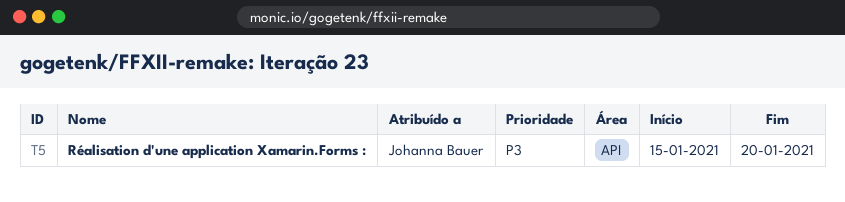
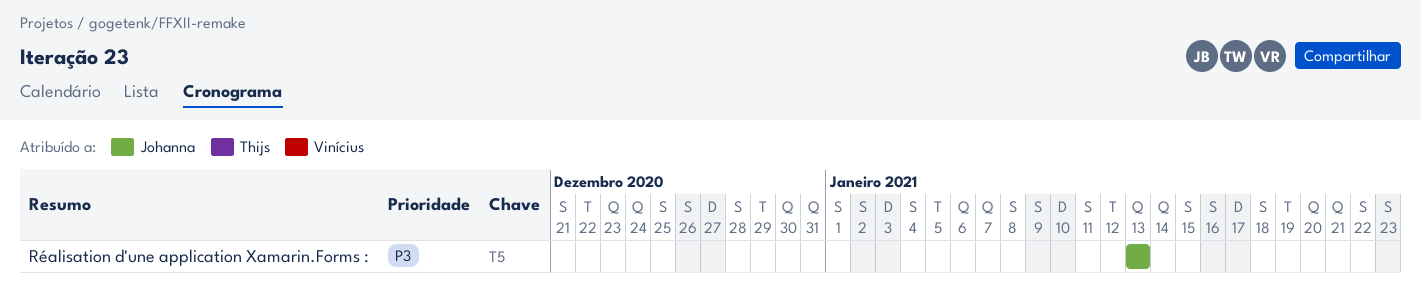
T5, start: Jan 15 -> Jan 13
T5, due: Jan 20 -> Jan 13

